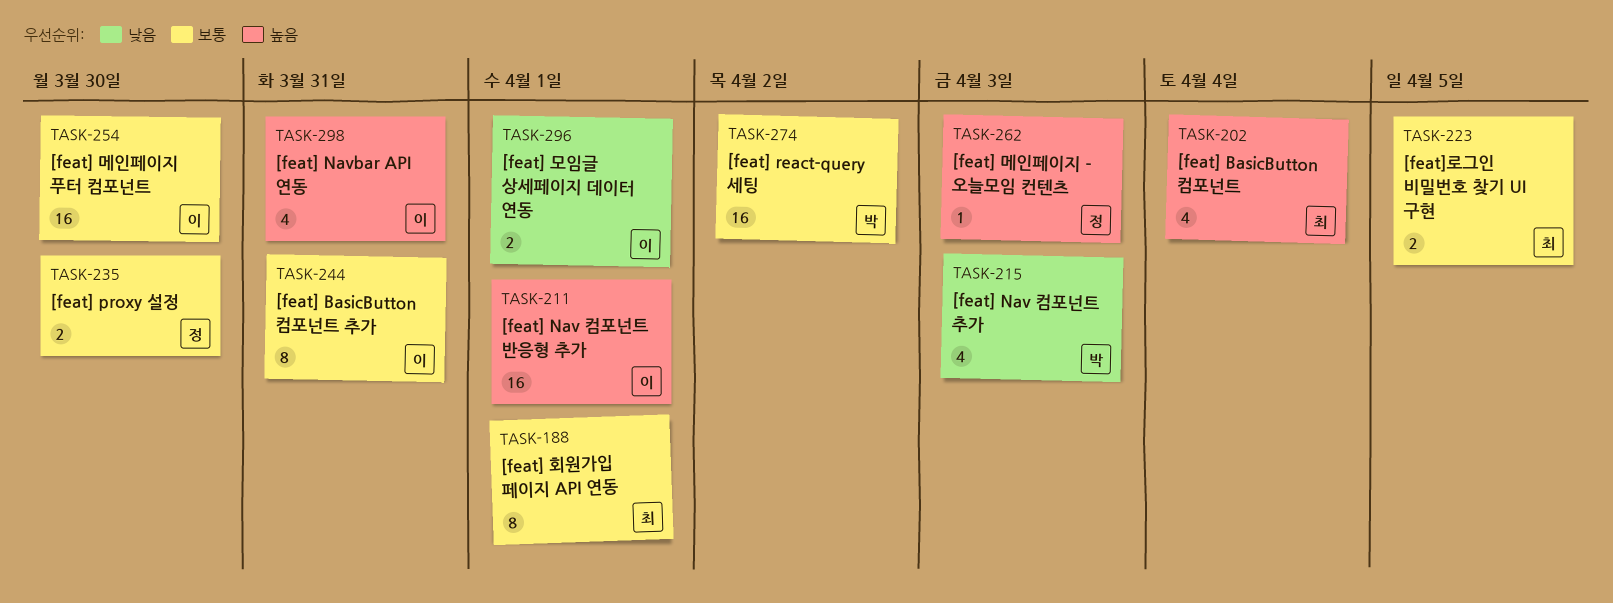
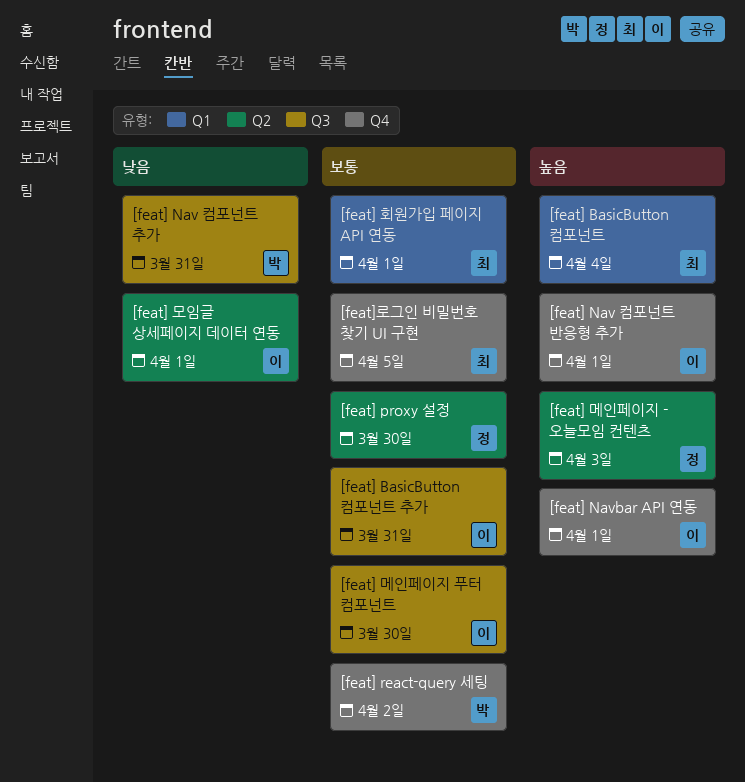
[feat] Nav 컴포넌트 추가, due: Apr 3 -> Mar 31
[feat] Navbar API 연동, due: Mar 31 -> Apr 1

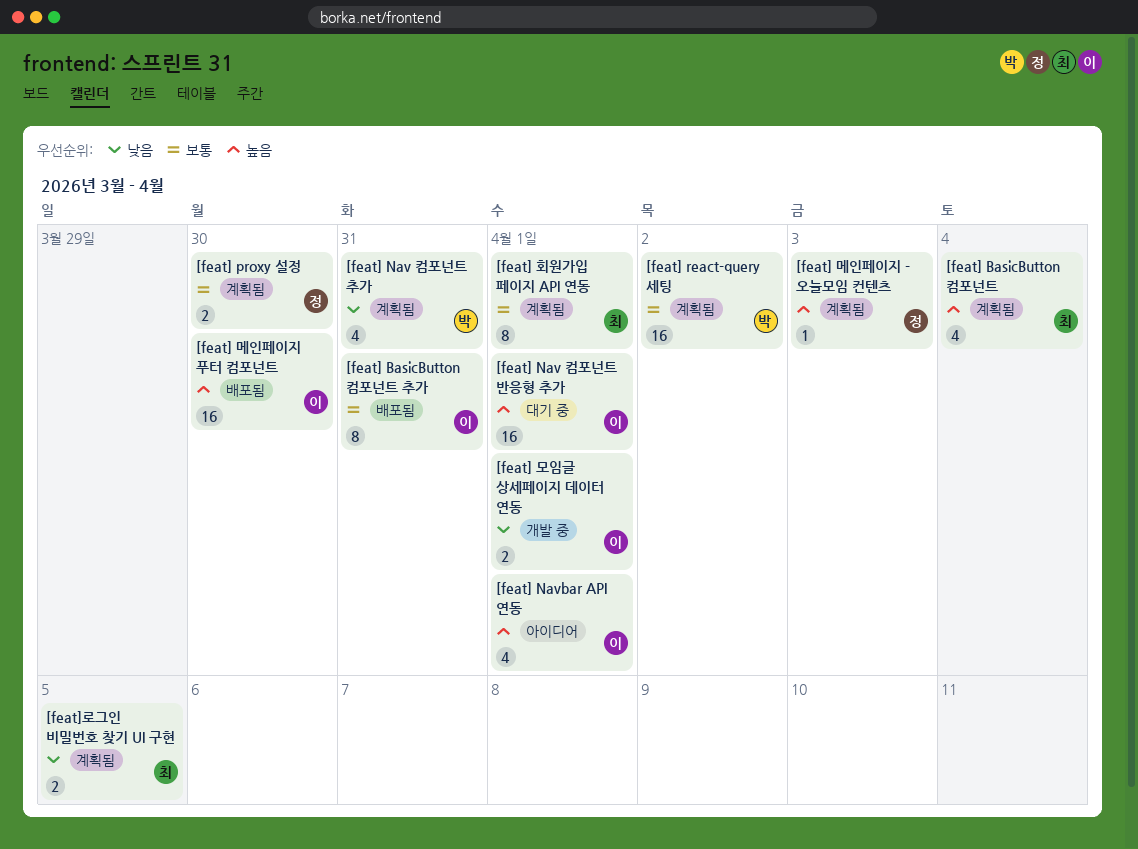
[feat] 메인페이지 푸터 컴포넌트, priority: 보통 -> 높음
[feat]로그인 비밀번호 찾기 UI 구현, priority: 보통 -> 낮음

